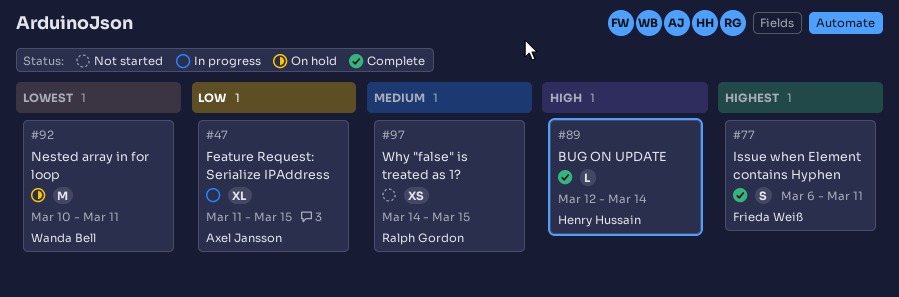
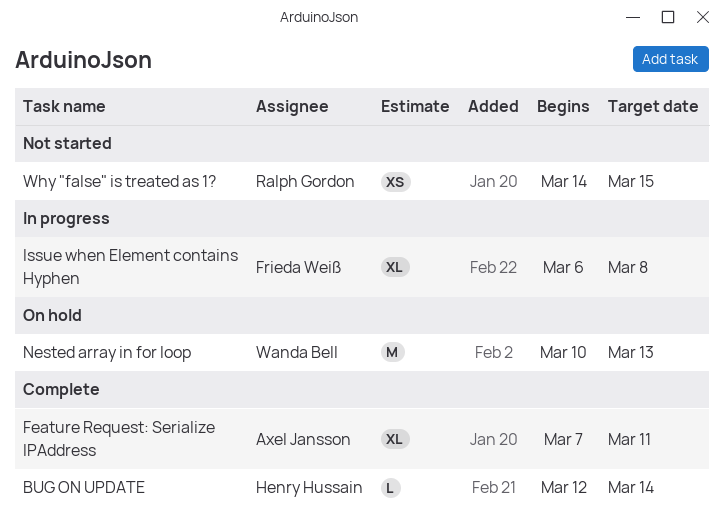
Feature Request: Serialize IPAddress, status: In progress -> Complete
Feature Request: Serialize IPAddress, start: Mar 11 -> Mar 7
Feature Request: Serialize IPAddress, due: Mar 15 -> Mar 11
Issue when Element contains Hyphen, status: Complete -> In progress
Issue when Element contains Hyphen, estimate: S -> XL
Issue when Element contains Hyphen, due: Mar 11 -> Mar 8
Nested array in for loop, due: Mar 11 -> Mar 13

